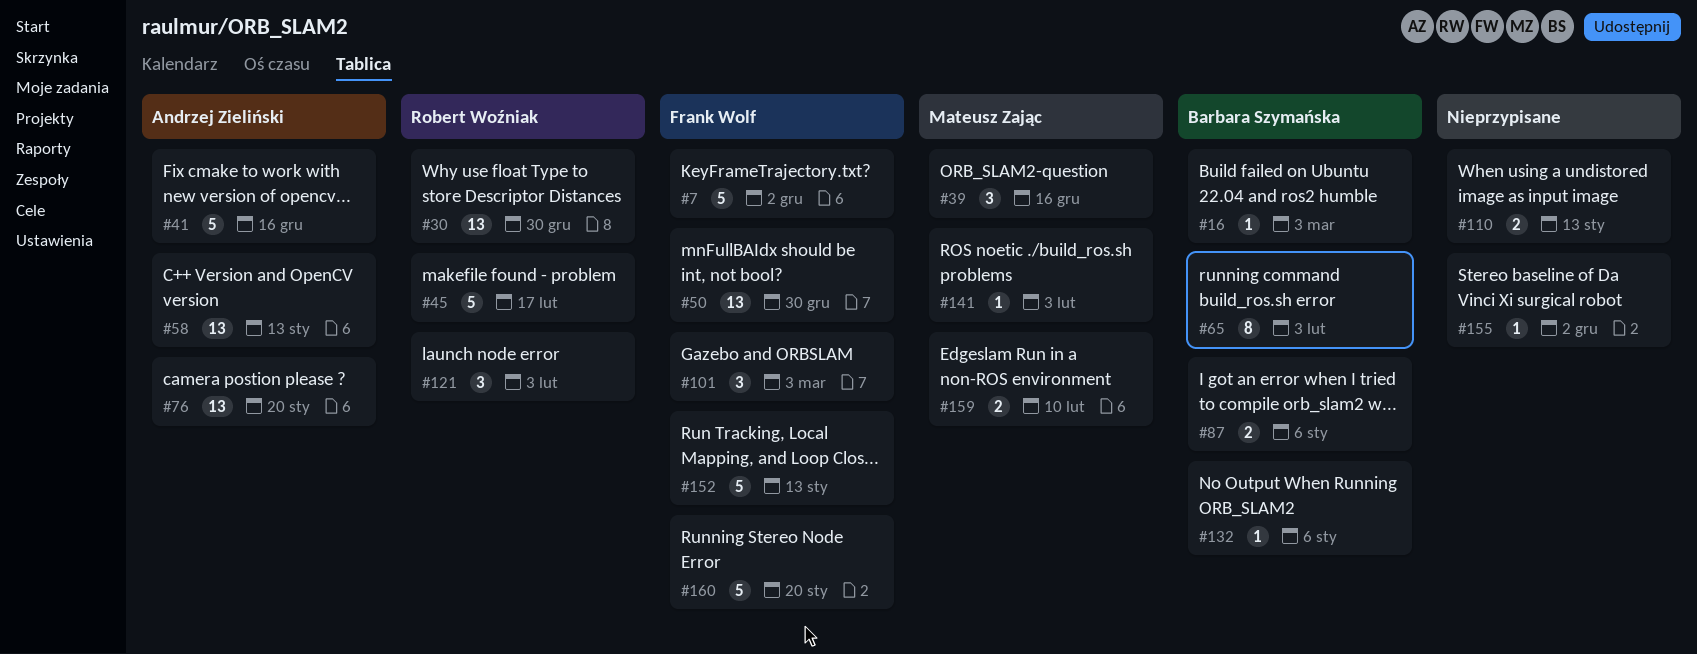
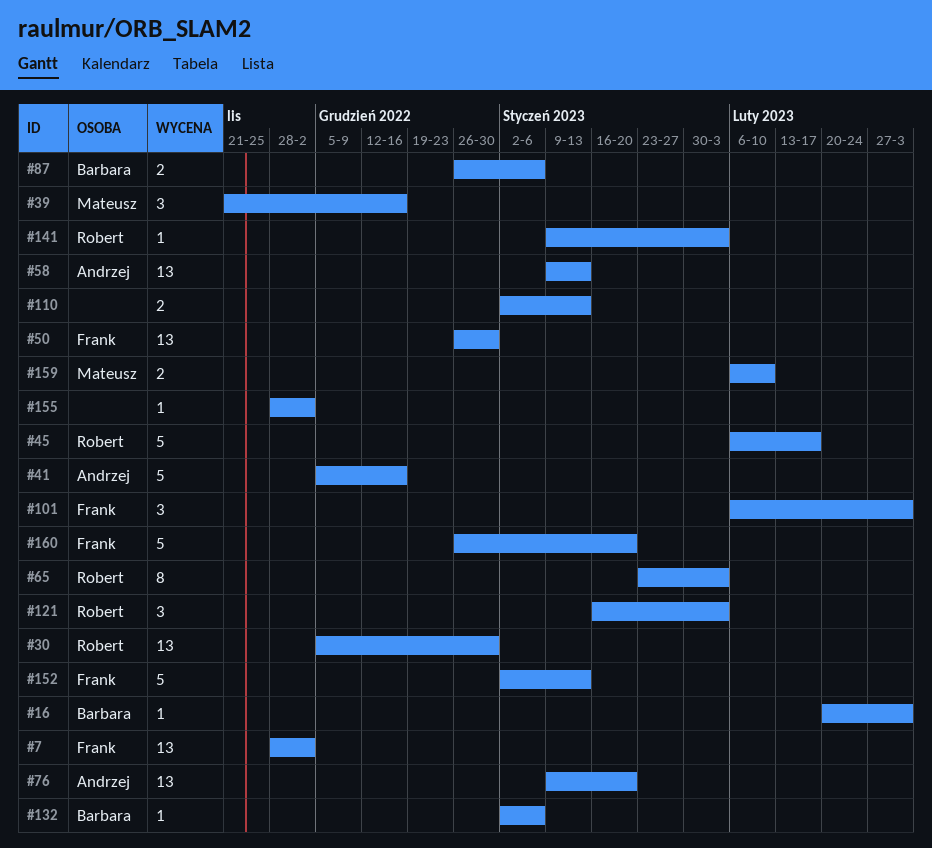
#7, estimate: 5 -> 13
#65, owner: Barbara Szymańska -> Robert Woźniak
#141, owner: Mateusz Zając -> Robert Woźniak

